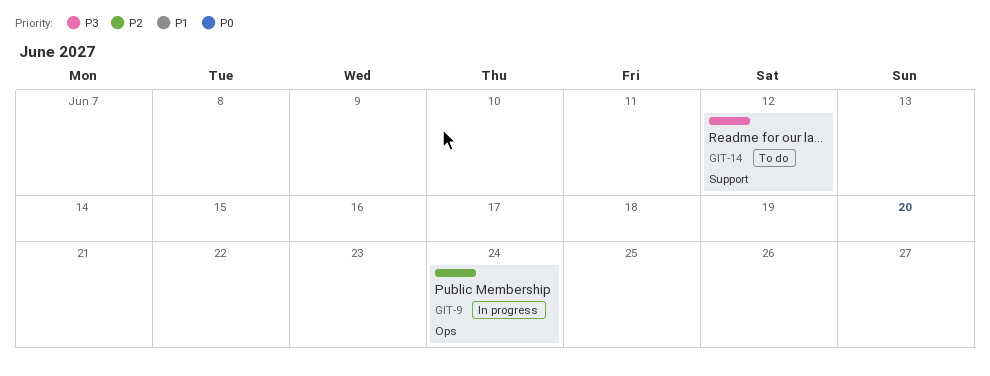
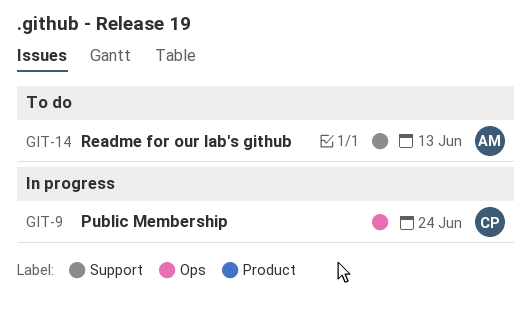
GIT-14, due: Jun 12 -> Jun 13

